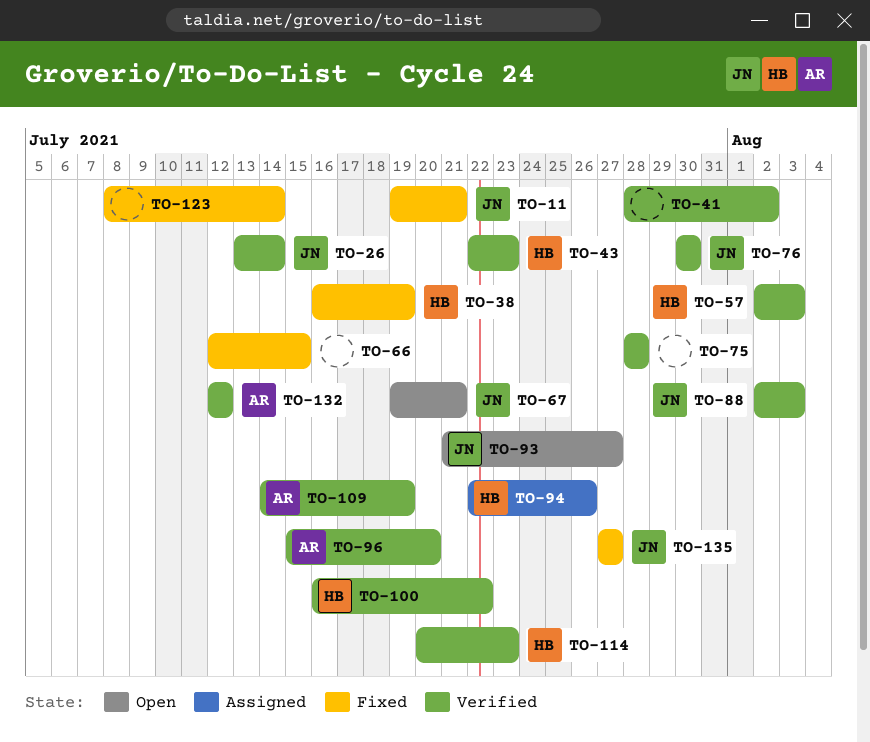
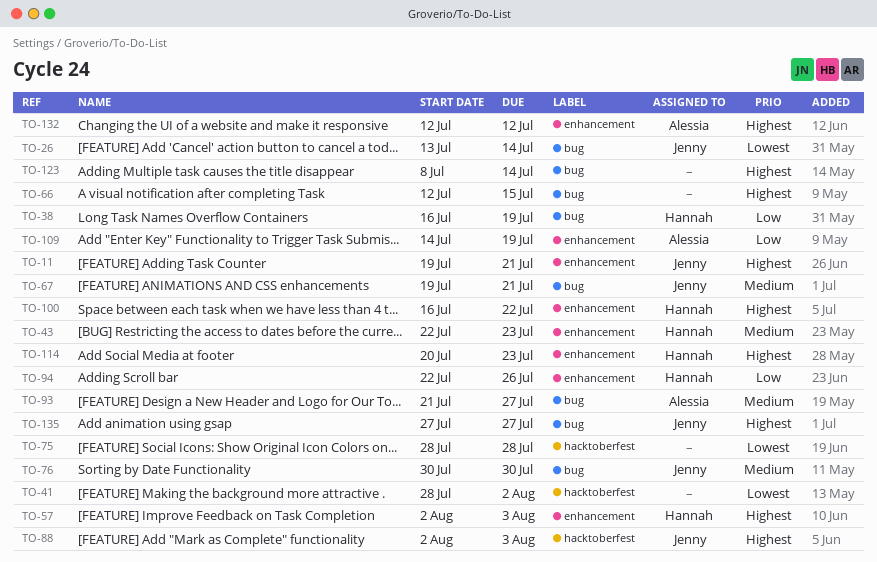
TO-93, owner: Jenny -> Alessia
TO-96: present -> none

